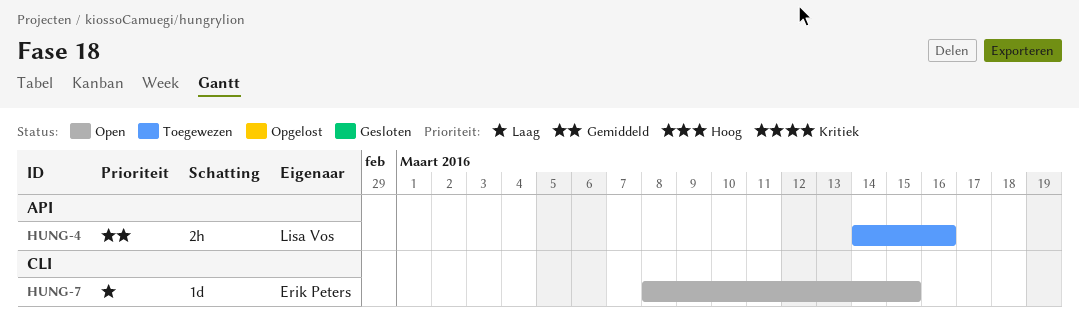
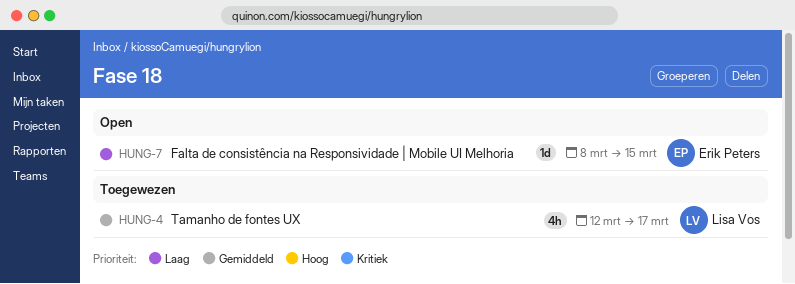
HUNG-4, estimate: 2h -> 4h
HUNG-4, start: Mar 14 -> Mar 12
HUNG-4, due: Mar 16 -> Mar 17

